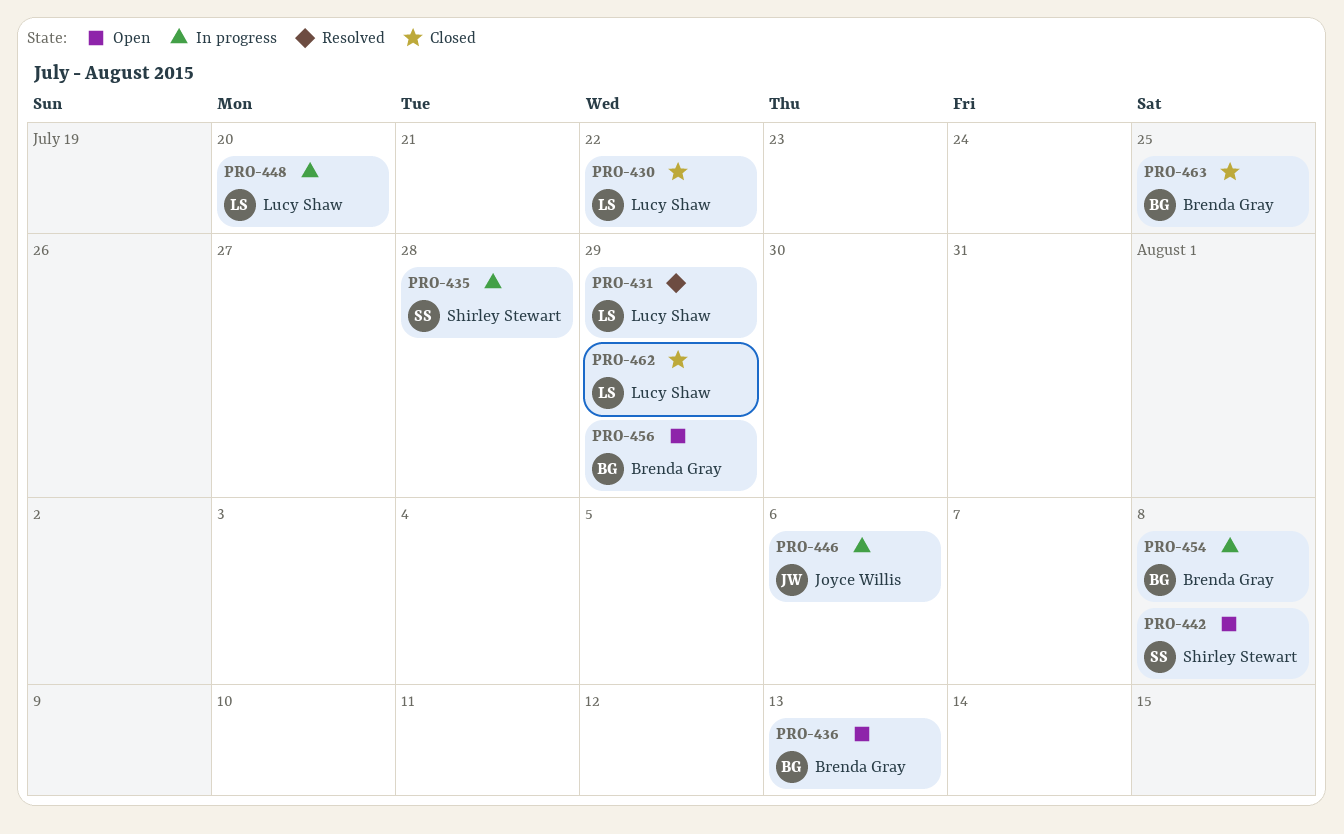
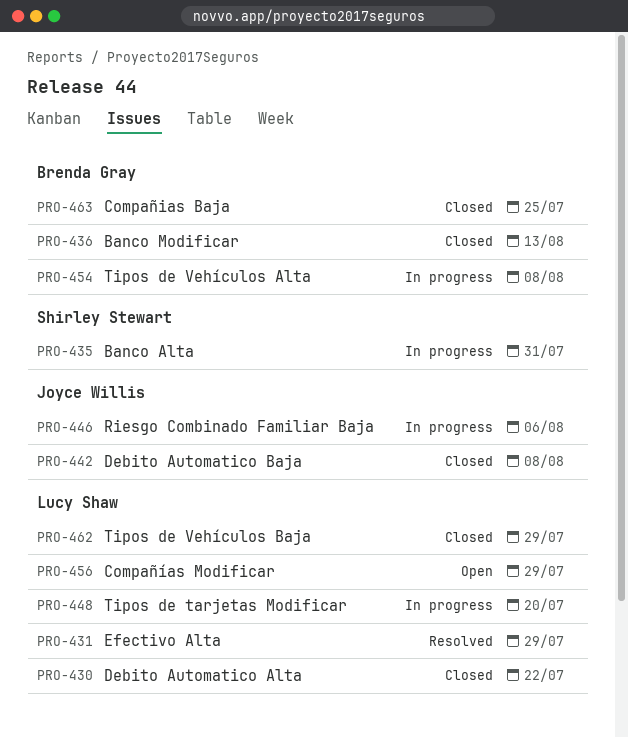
PRO-435, due: Jul 28 -> Jul 31
PRO-436, status: Open -> Closed
PRO-442, status: Open -> Closed
PRO-442, owner: Shirley Stewart -> Joyce Willis
PRO-456, owner: Brenda Gray -> Lucy Shaw

